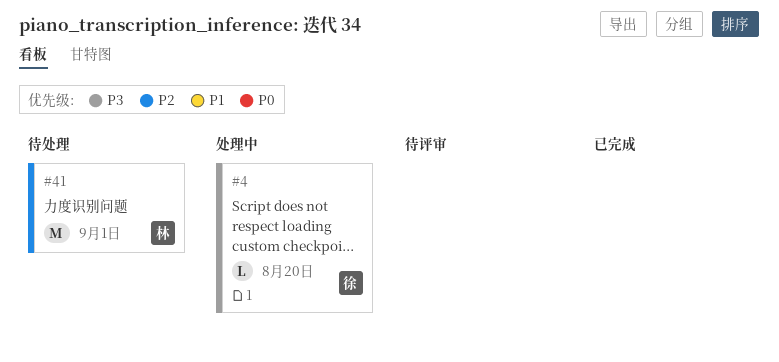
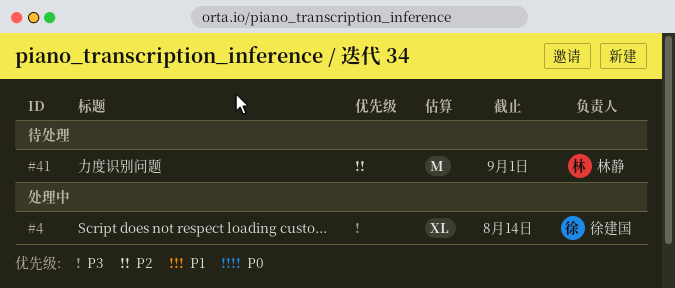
#4, estimate: L -> XL
#4, due: Aug 20 -> Aug 14

